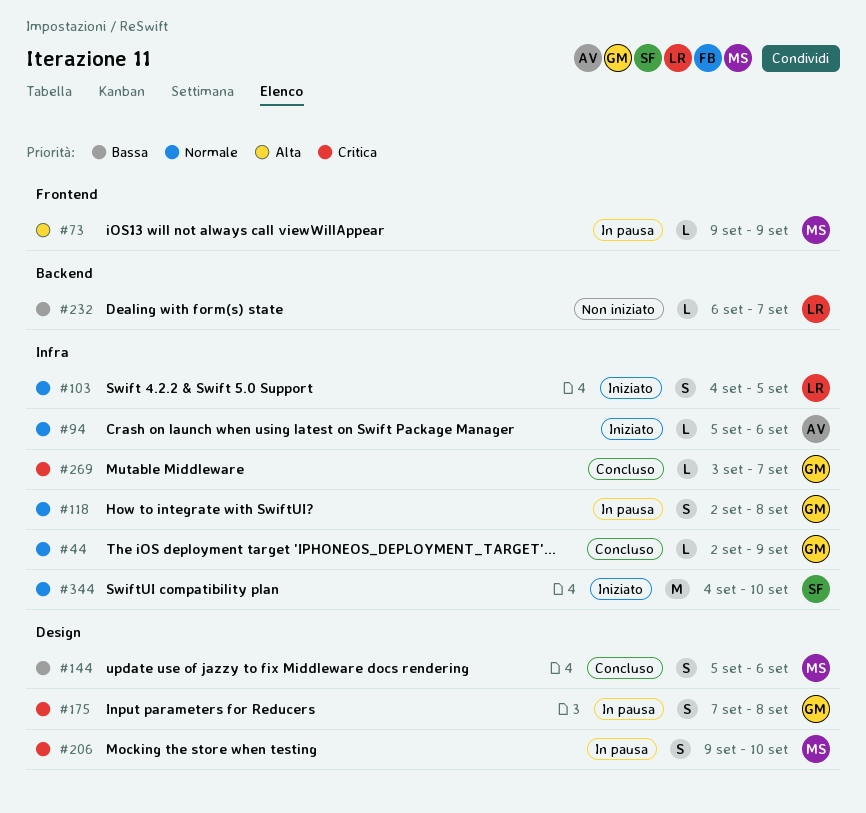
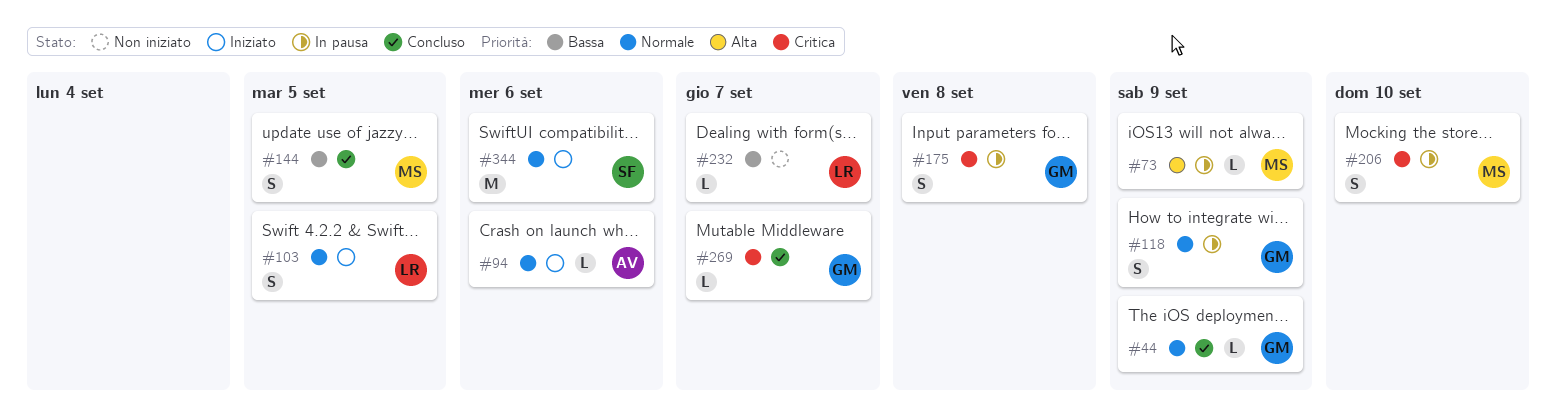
#118, due: Sep 8 -> Sep 9
#144, due: Sep 6 -> Sep 5
#344, due: Sep 10 -> Sep 6

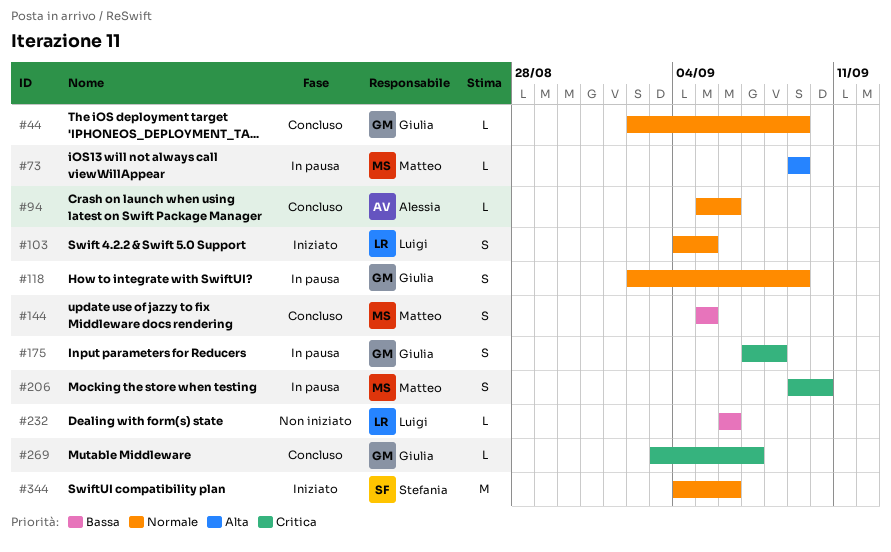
#94, status: Iniziato -> Concluso
#232, due: Sep 7 -> Sep 6

